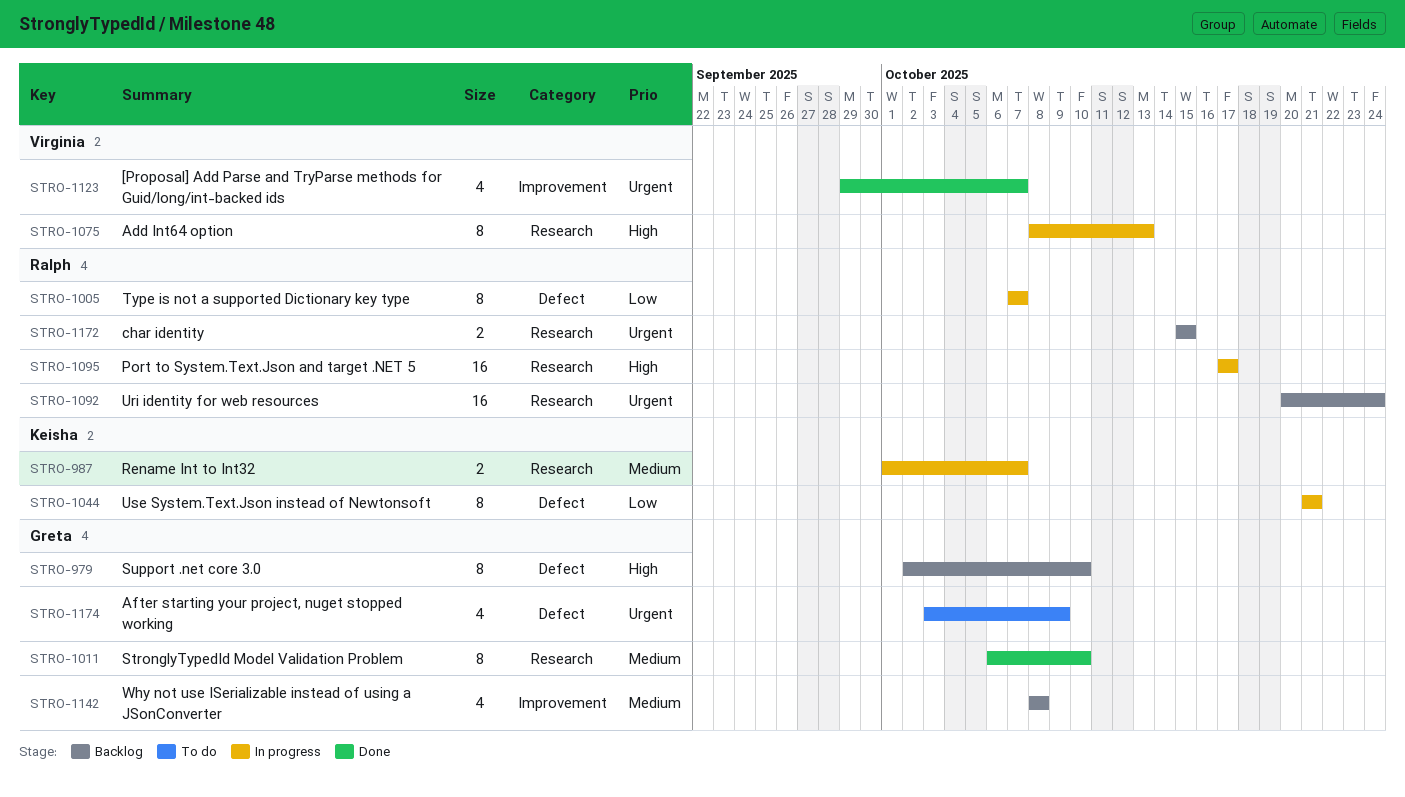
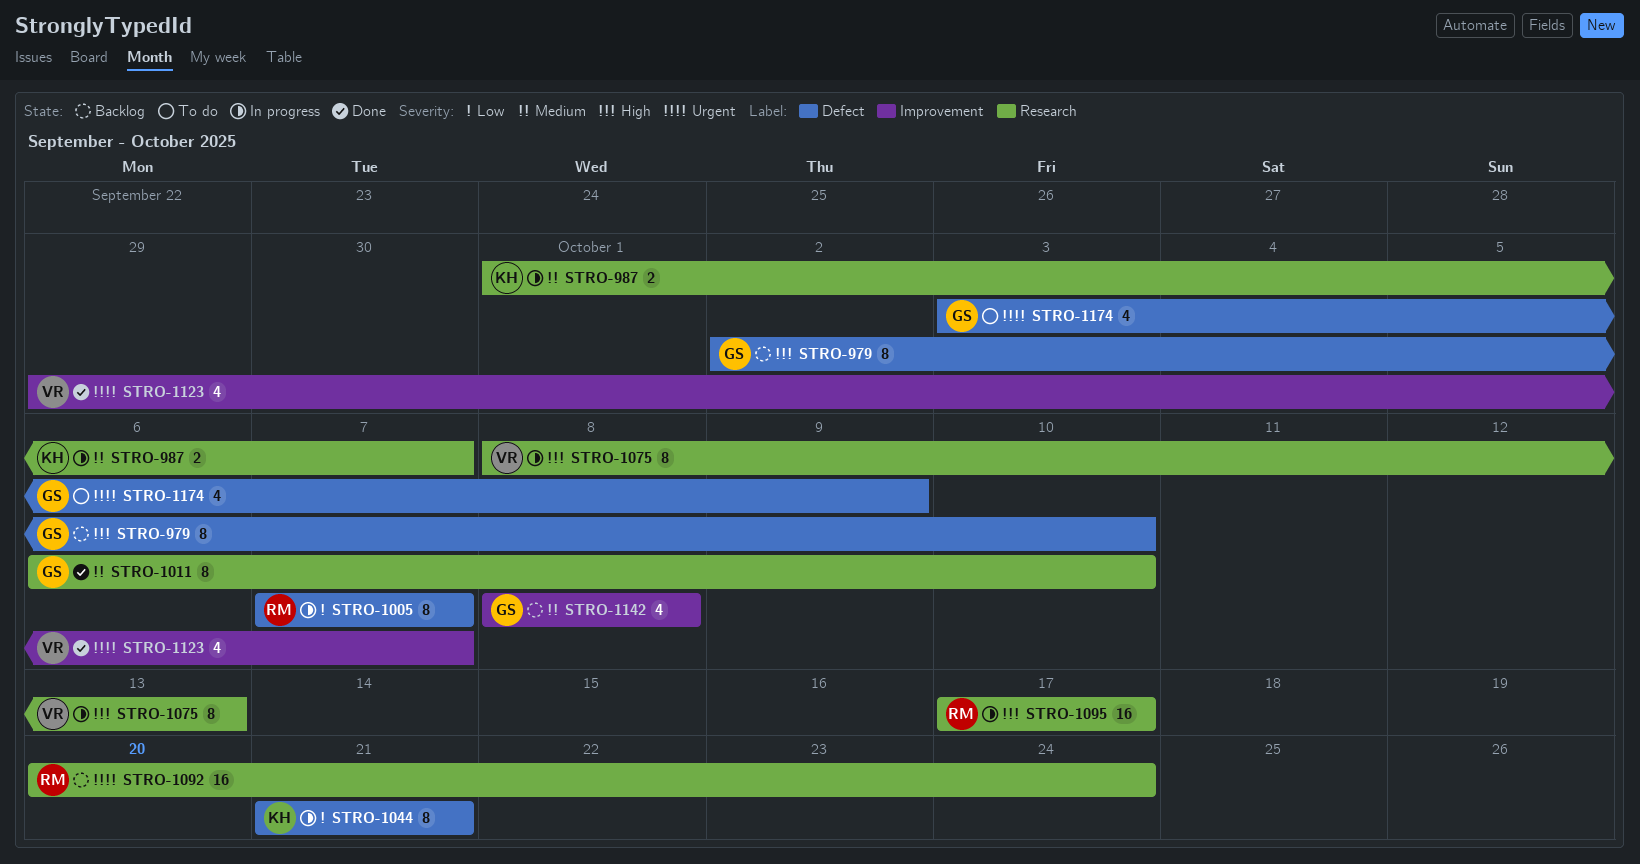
STRO-1172: present -> none

